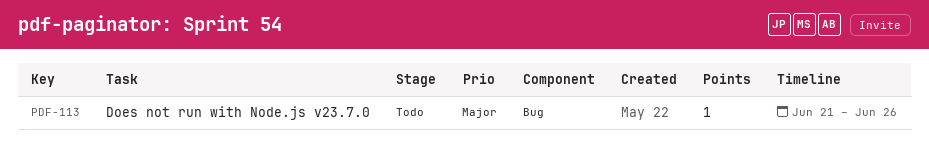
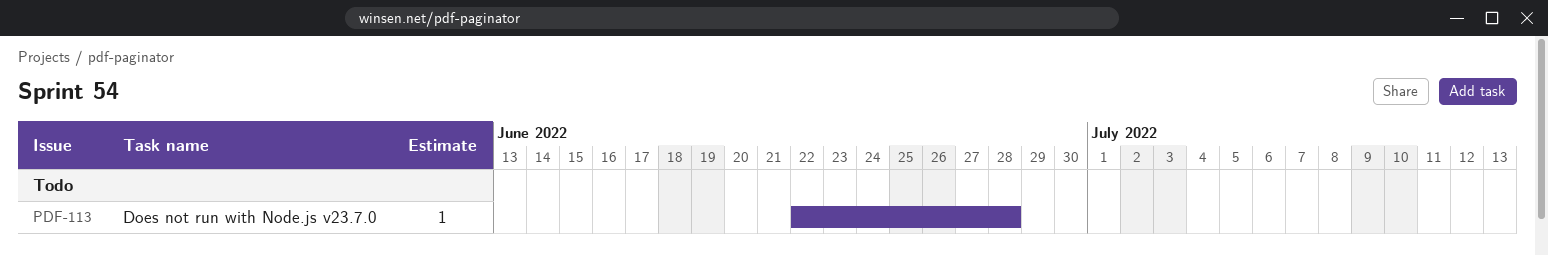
PDF-113, start: Jun 21 -> Jun 22
PDF-113, due: Jun 26 -> Jun 28

